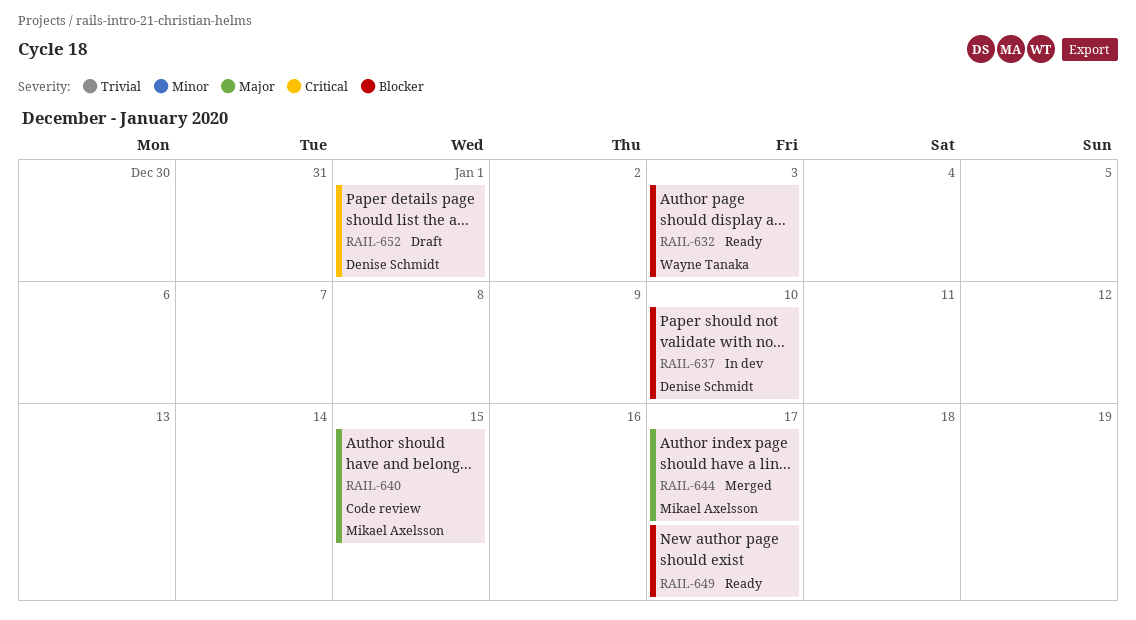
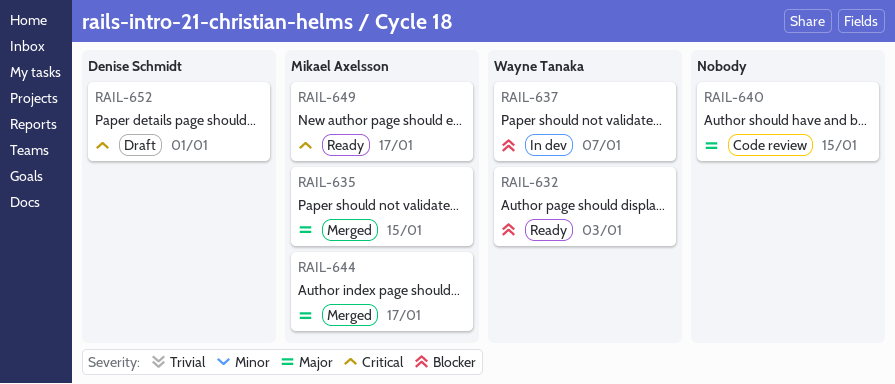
RAIL-635: none -> present
RAIL-637, owner: Denise Schmidt -> Wayne Tanaka
RAIL-637, due: Jan 10 -> Jan 7
RAIL-640, owner: Mikael Axelsson -> none
RAIL-649, owner: none -> Mikael Axelsson
RAIL-649, priority: Blocker -> Critical

